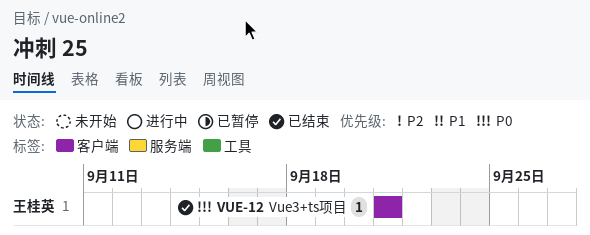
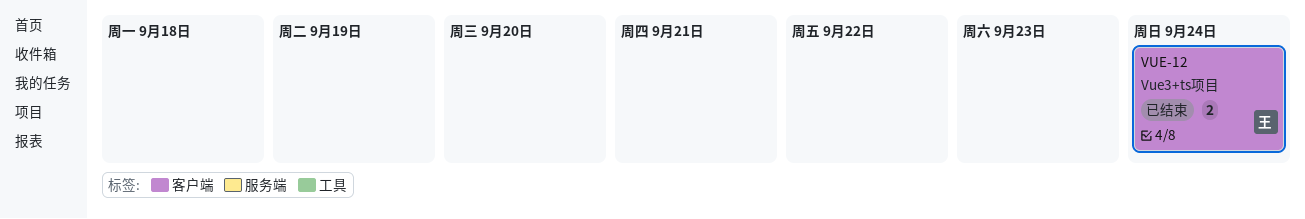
VUE-12, estimate: 1 -> 2
VUE-12, due: Sep 21 -> Sep 24

